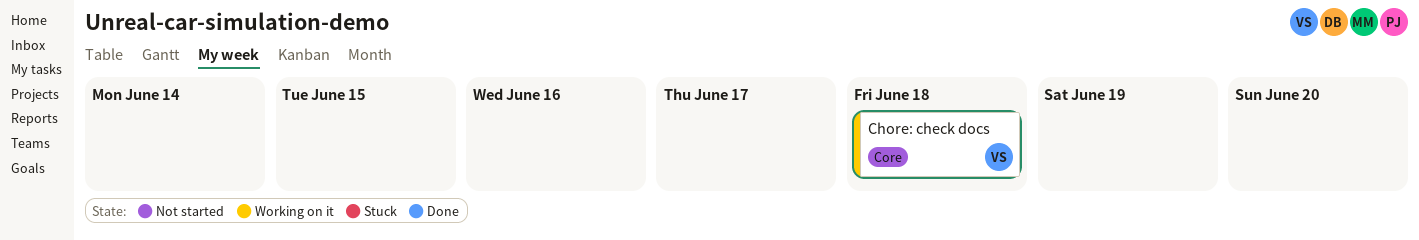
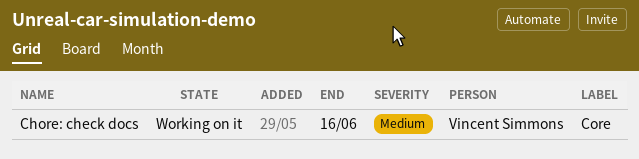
Chore: check docs, due: Jun 18 -> Jun 16

